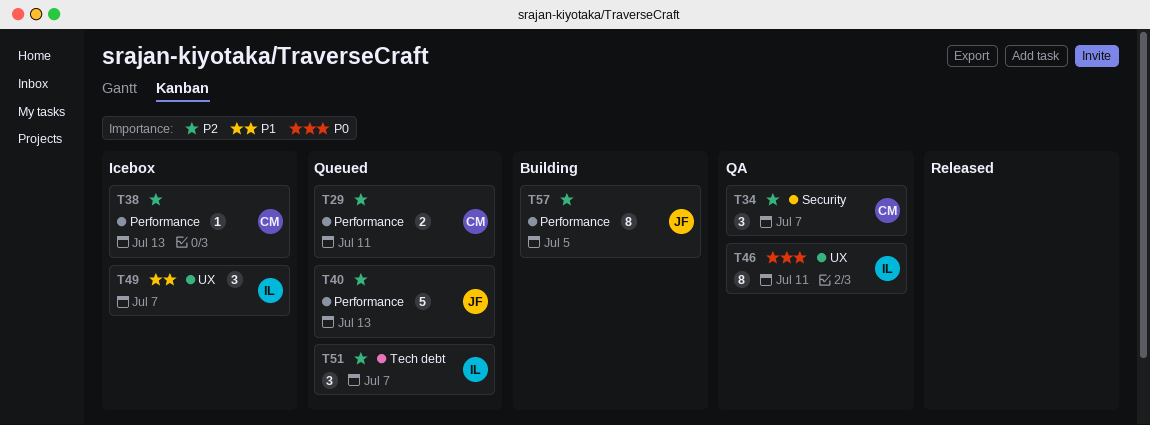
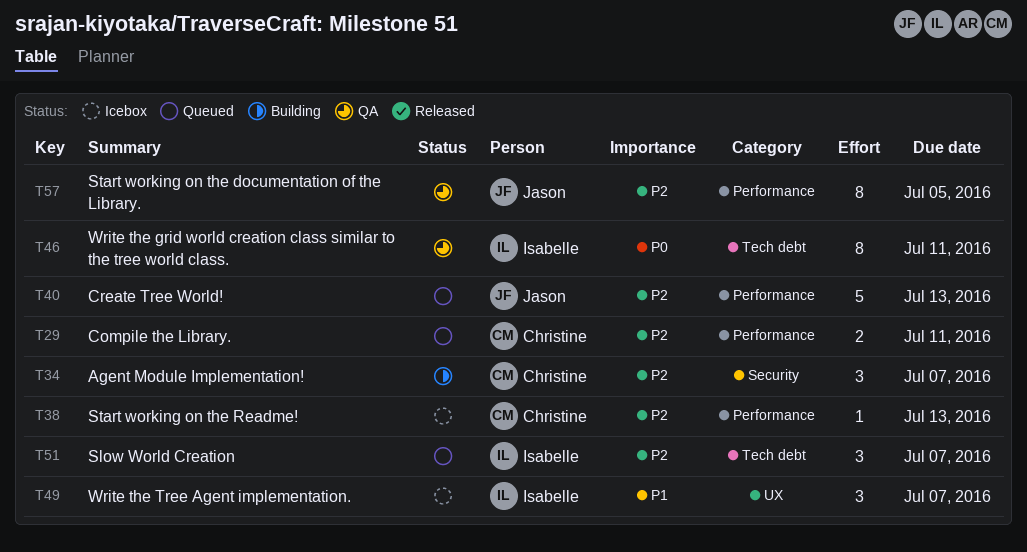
T34, status: QA -> Building
T46, label: UX -> Tech debt
T57, status: Building -> QA

